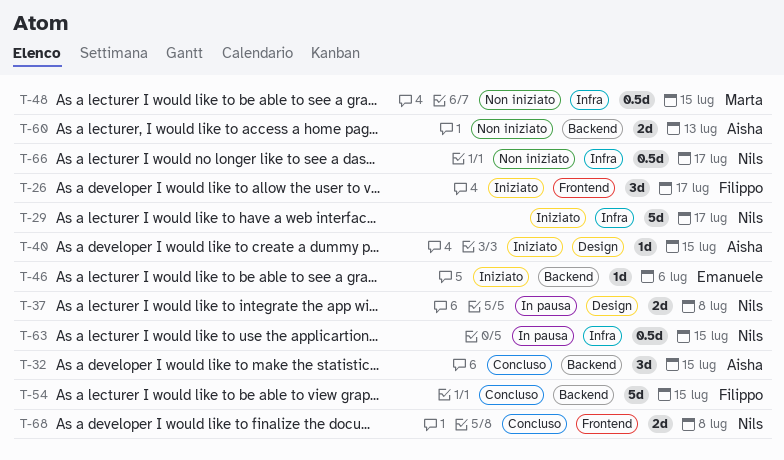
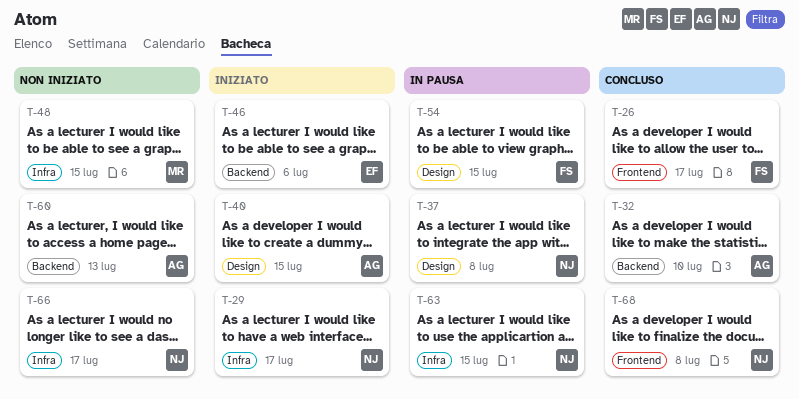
T-26, status: Iniziato -> Concluso
T-32, due: Jul 15 -> Jul 10
T-54, status: Concluso -> In pausa
T-54, label: Backend -> Design

